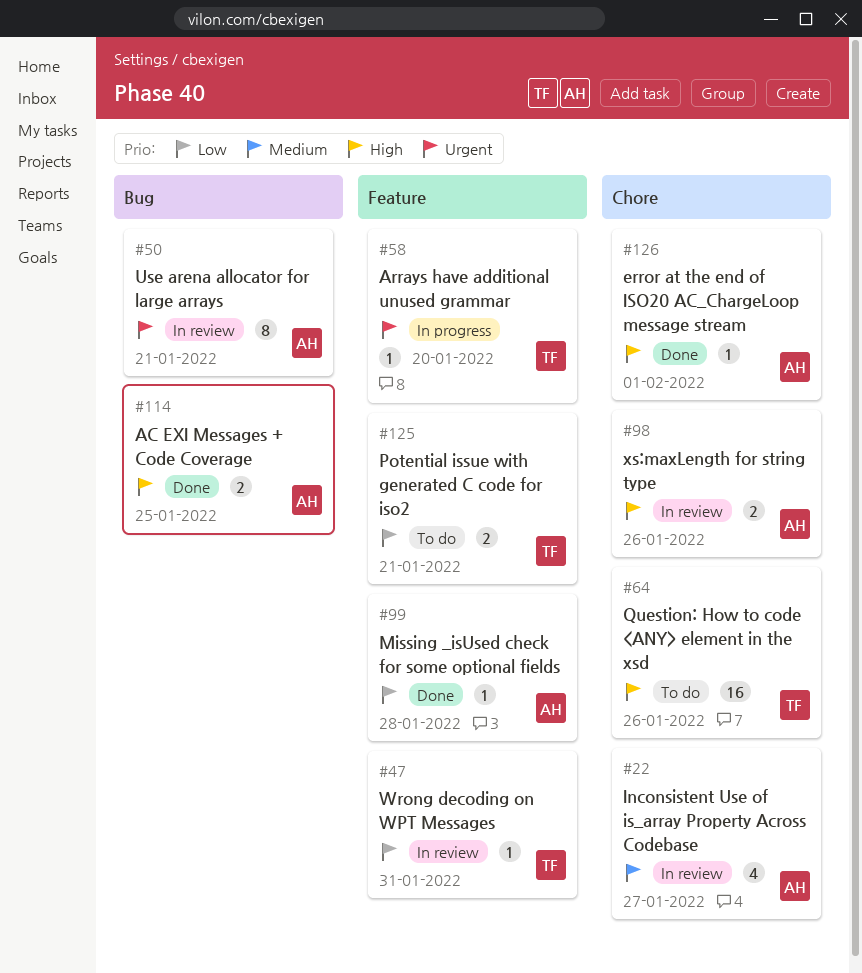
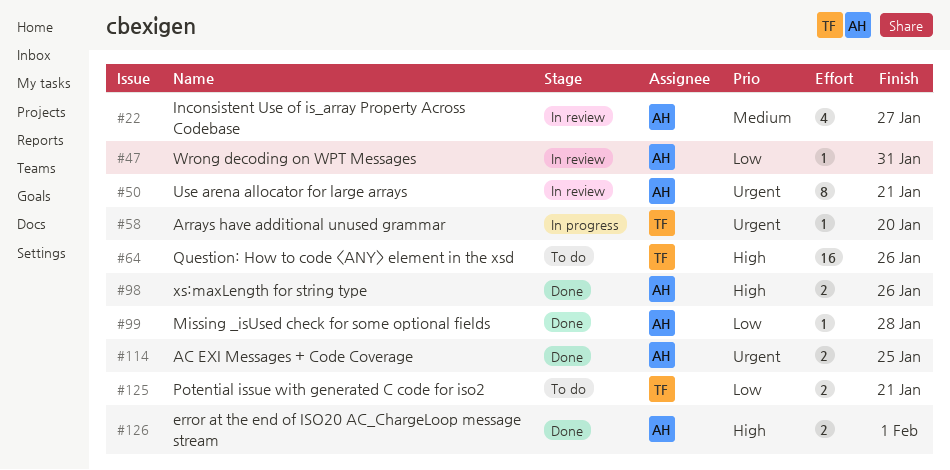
#47, owner: TF -> AH
#98, status: In review -> Done
#114, priority: High -> Urgent
#126, estimate: 1 -> 2

